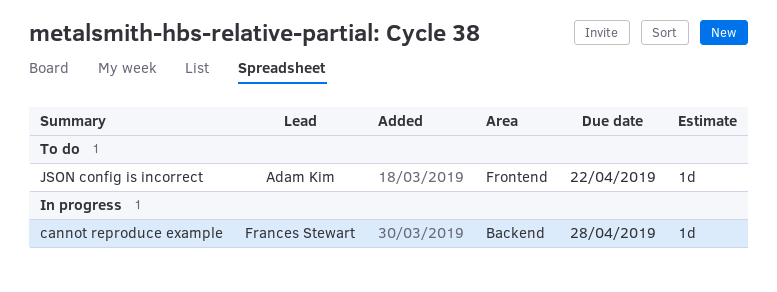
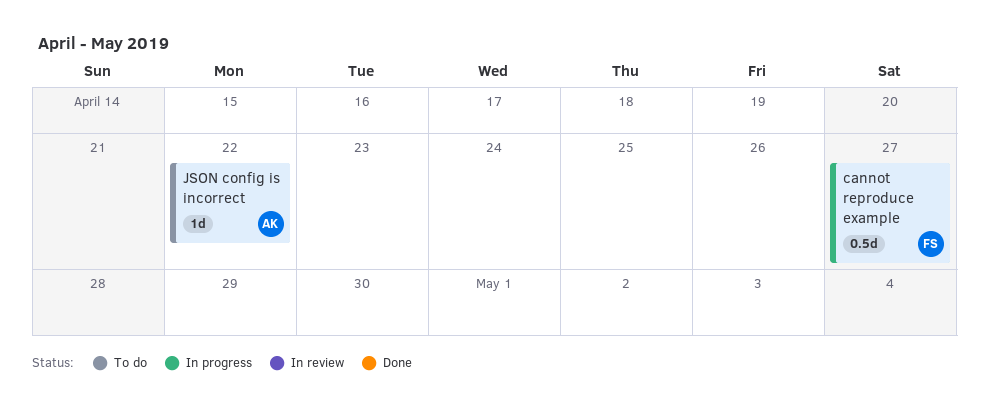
cannot reproduce example, estimate: 1d -> 0.5d
cannot reproduce example, due: Apr 28 -> Apr 27

